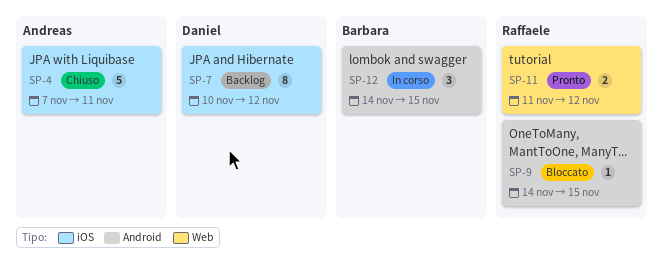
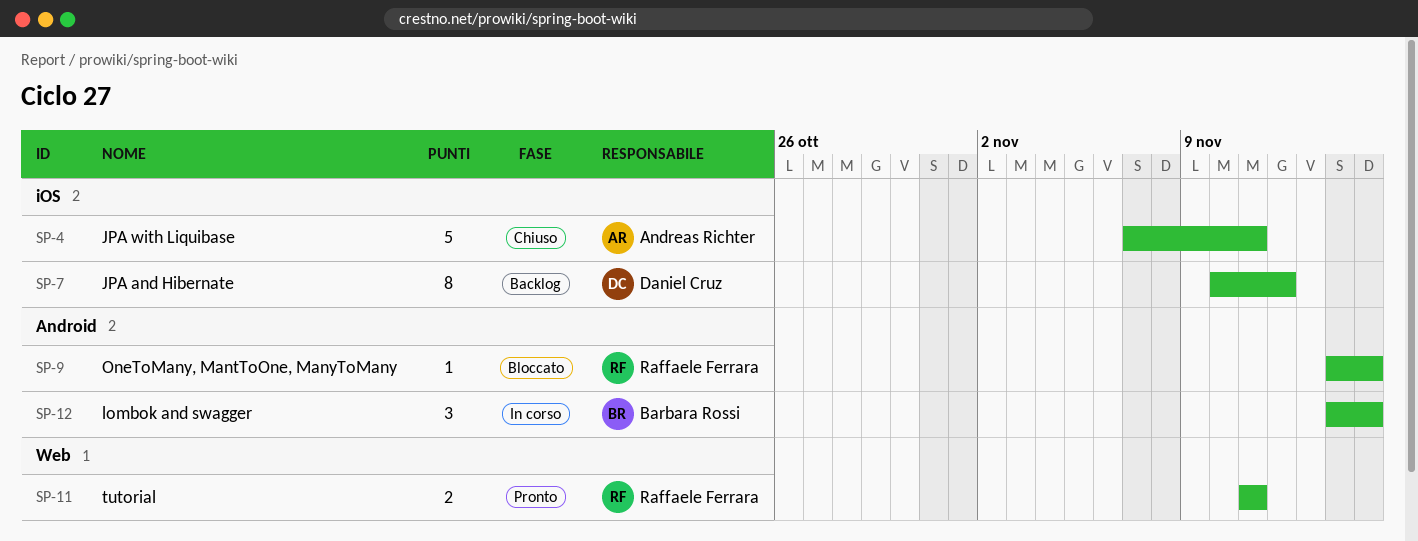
SP-11, due: Nov 12 -> Nov 11

